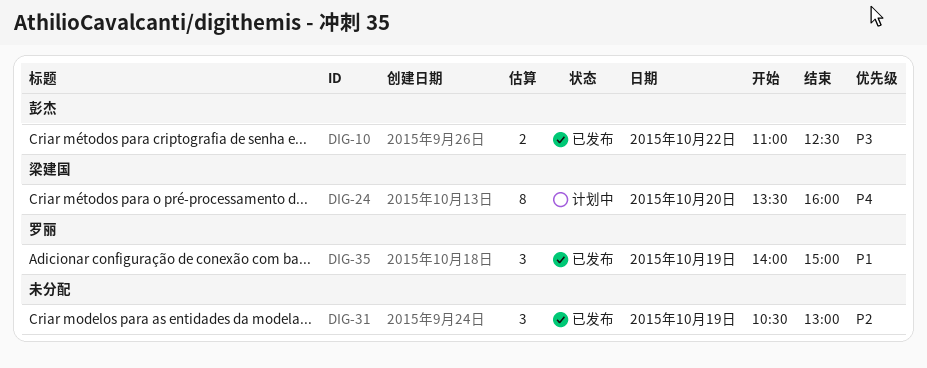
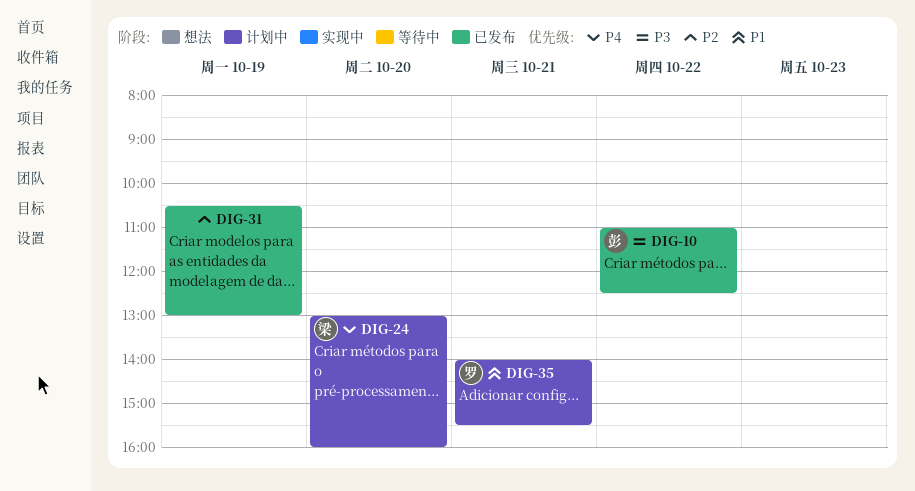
DIG-24, begins: 13:30 -> 13:00
DIG-35, status: 已发布 -> 计划中
DIG-35, day: Oct 19 -> Oct 21
DIG-35, ends: 15:00 -> 15:30

